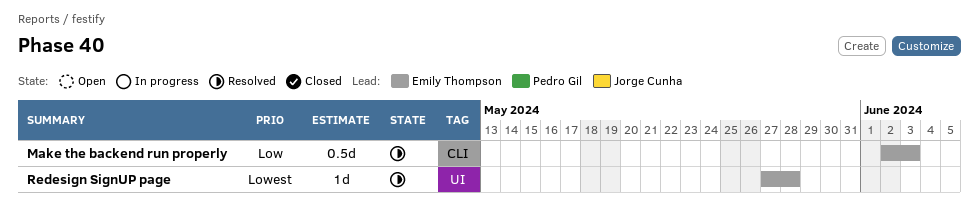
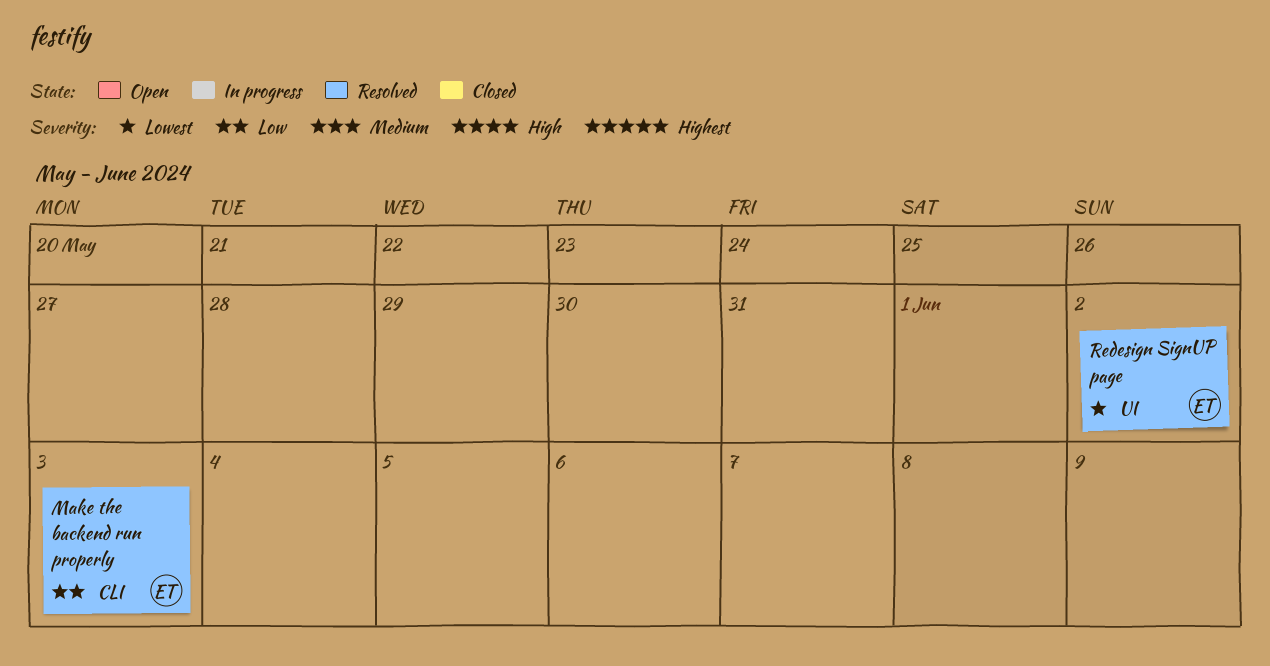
Redesign SignUP page, due: May 28 -> Jun 2

